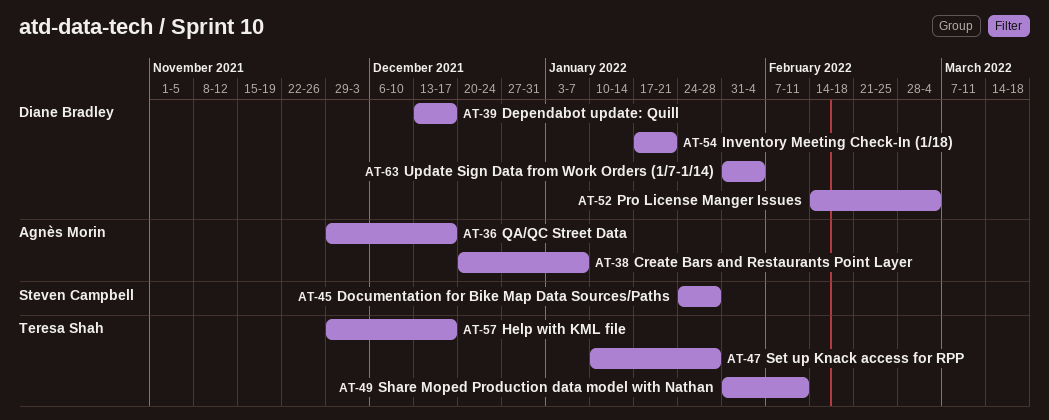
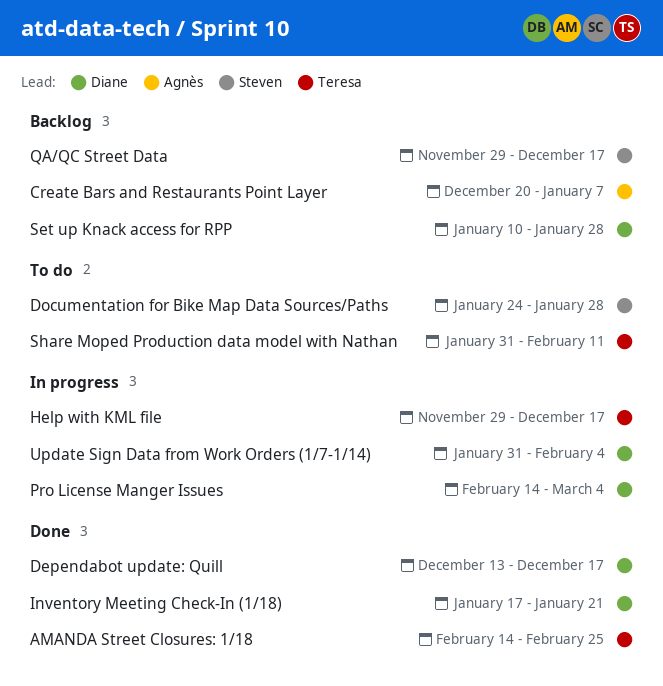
AMANDA Street Closures: 1/18: none -> present
QA/QC Street Data, owner: Agnès Morin -> Steven Campbell
Set up Knack access for RPP, owner: Teresa Shah -> Diane Bradley

